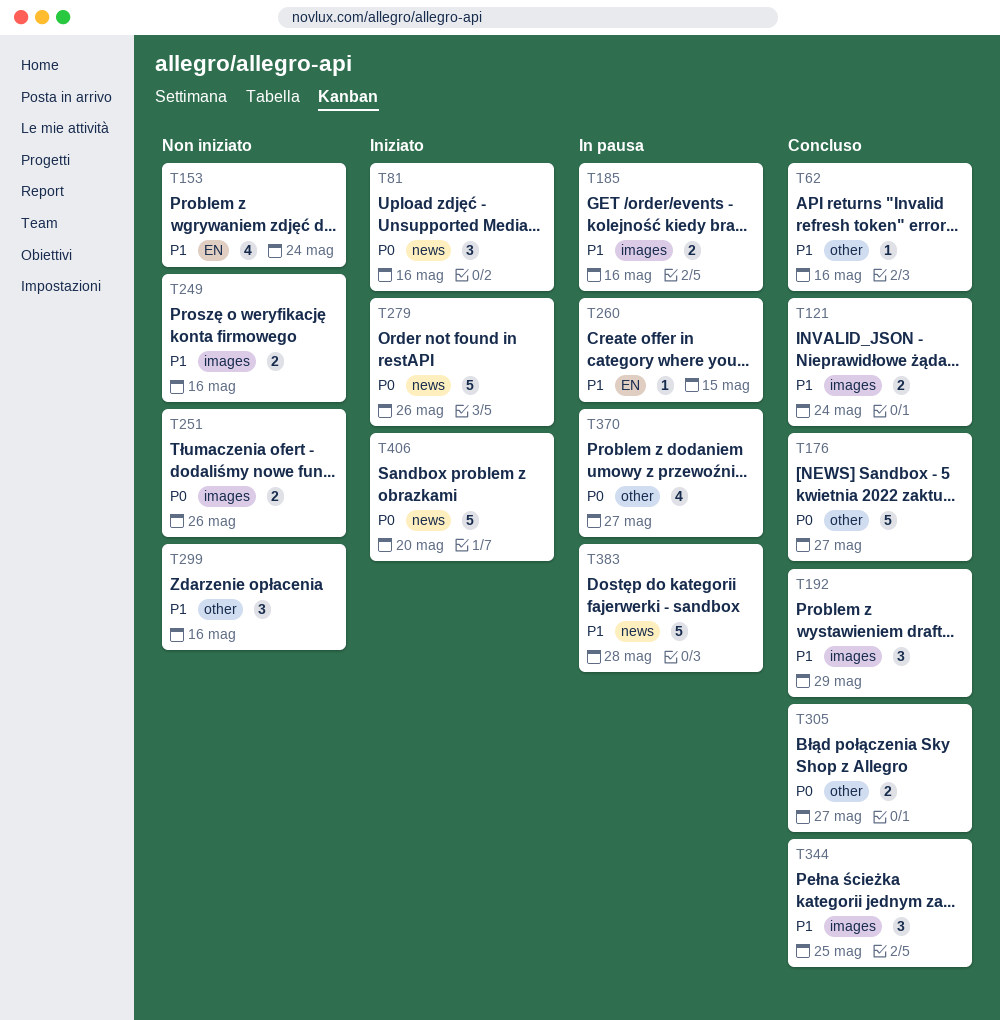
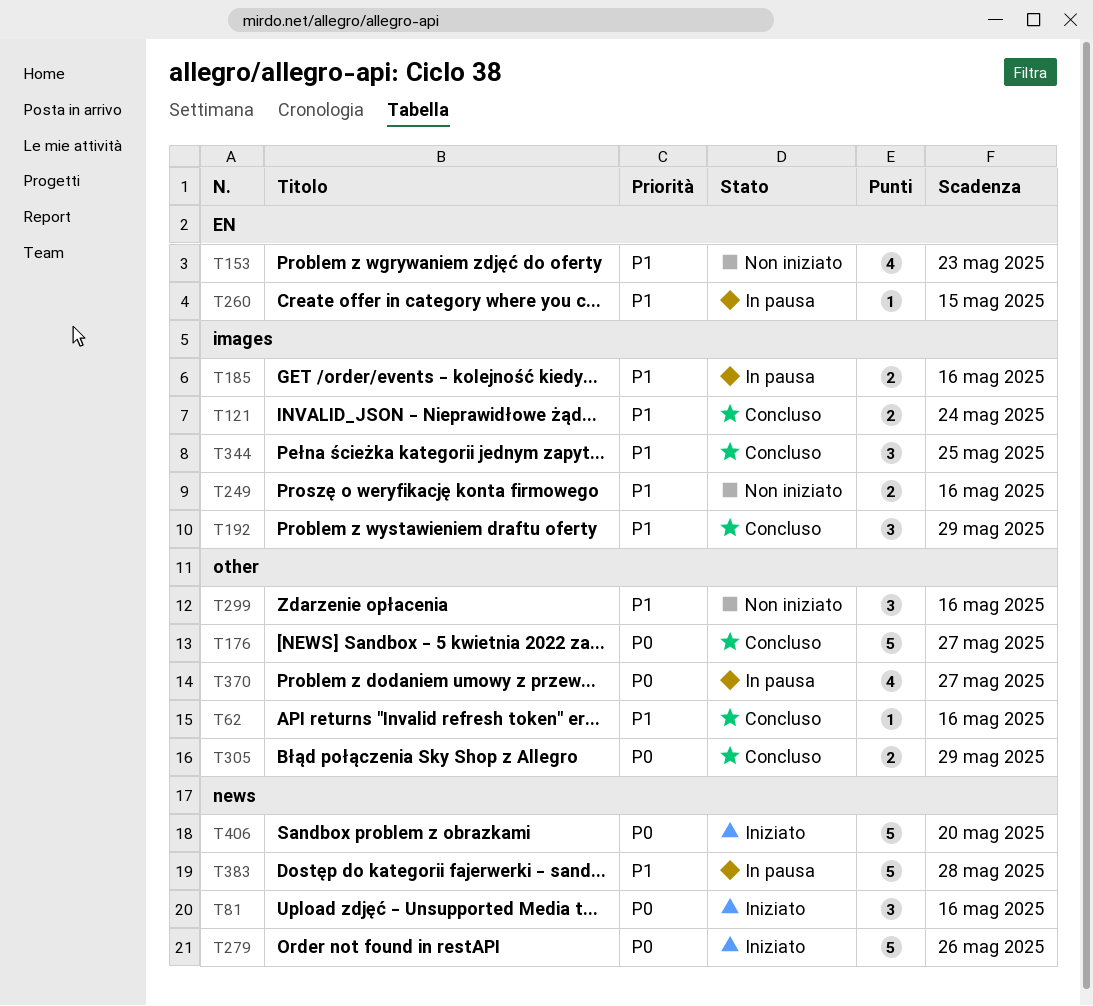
T153, due: May 24 -> May 23
T251: present -> none
T305, due: May 27 -> May 29

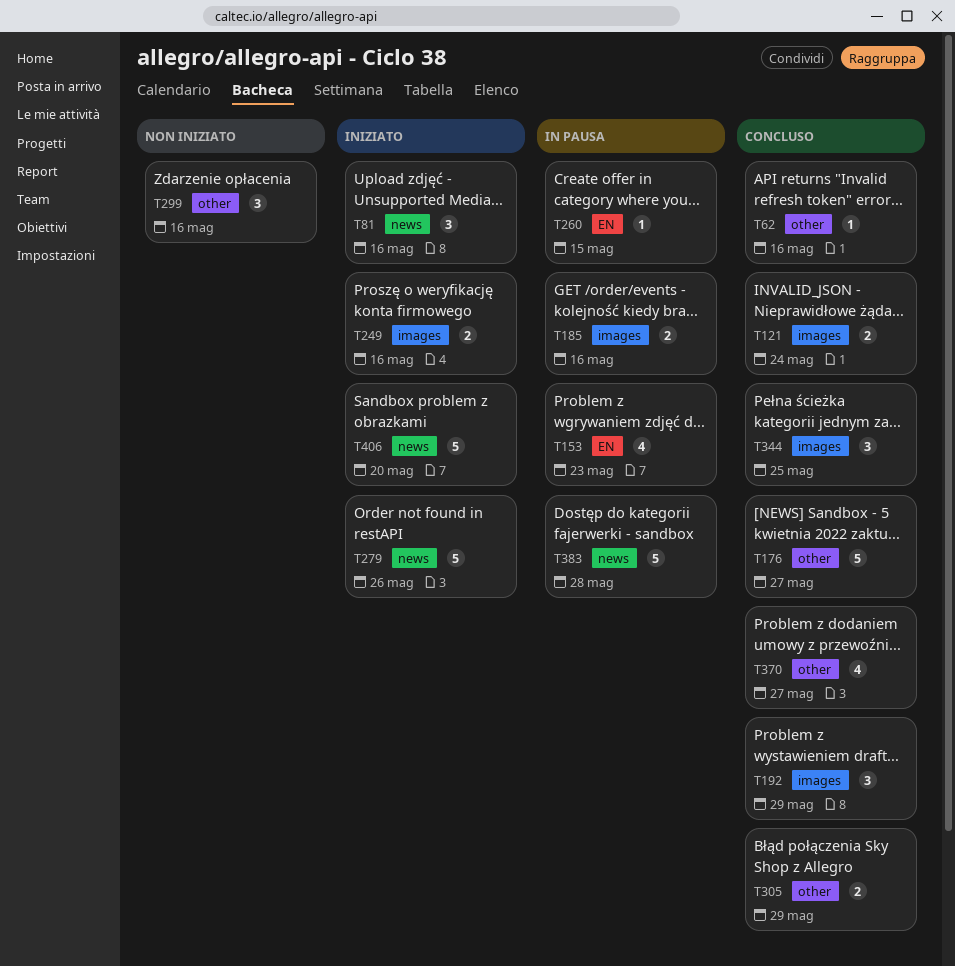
T153, status: Non iniziato -> In pausa
T249, status: Non iniziato -> Iniziato
T370, status: In pausa -> Concluso

